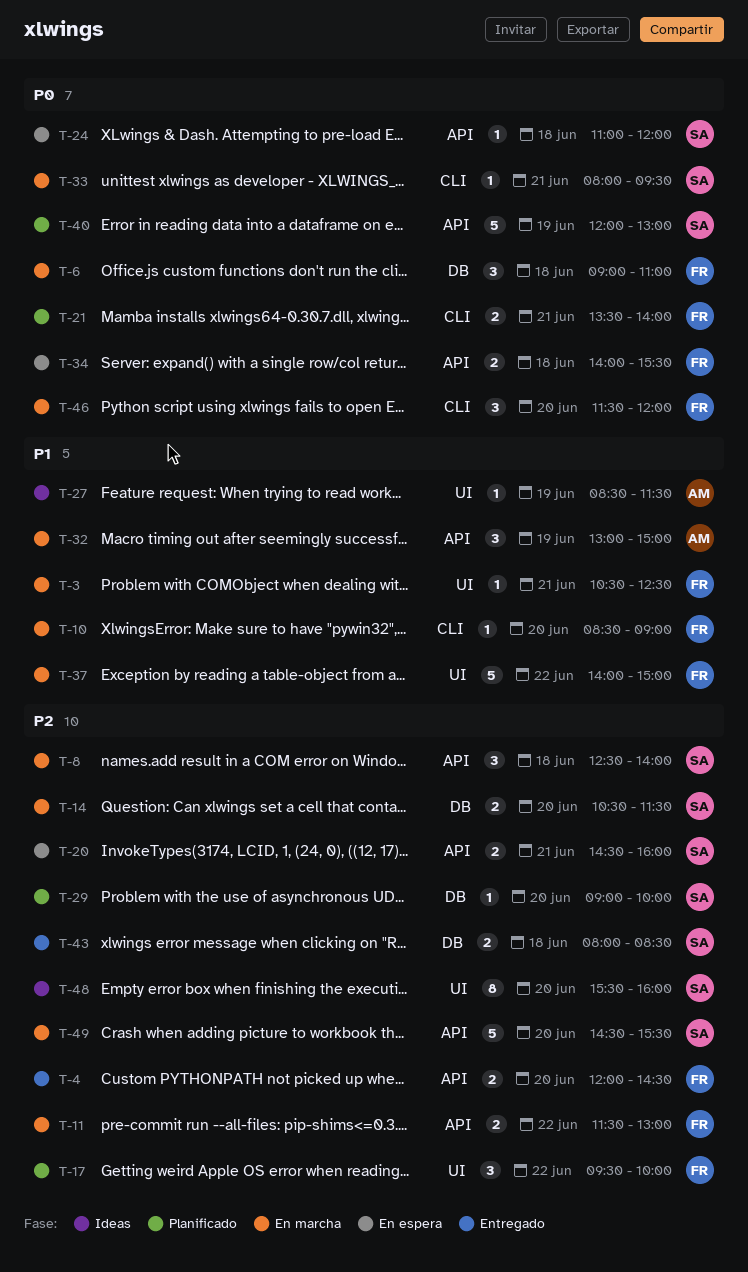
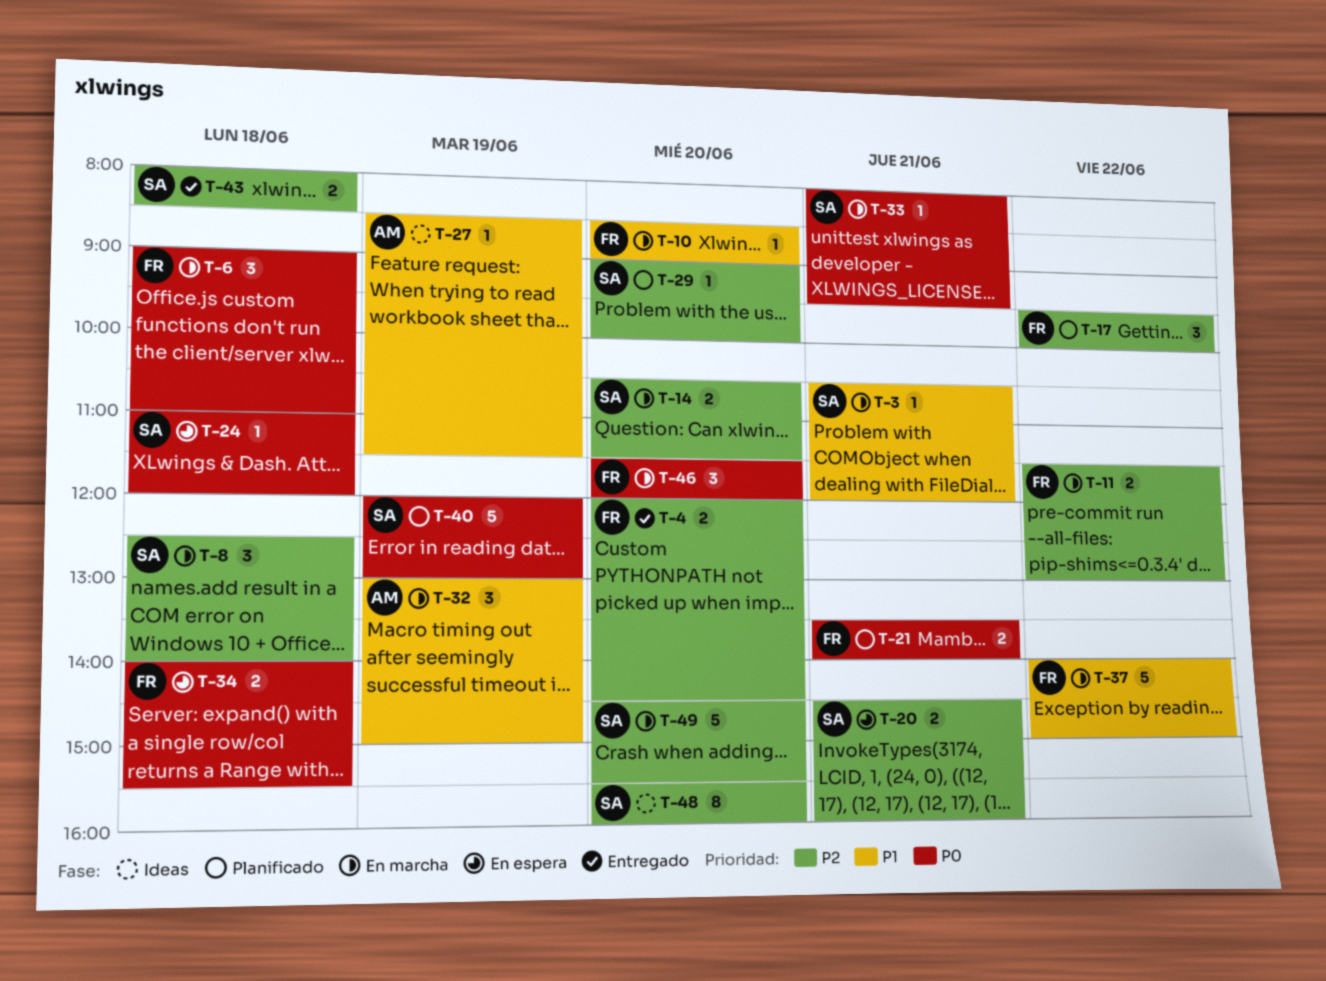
T-3, owner: FR -> SA
T-3, ends: 12:30 -> 12:00

